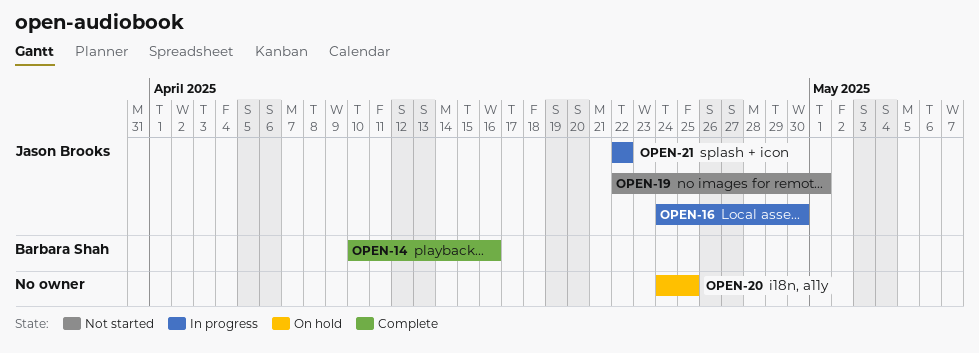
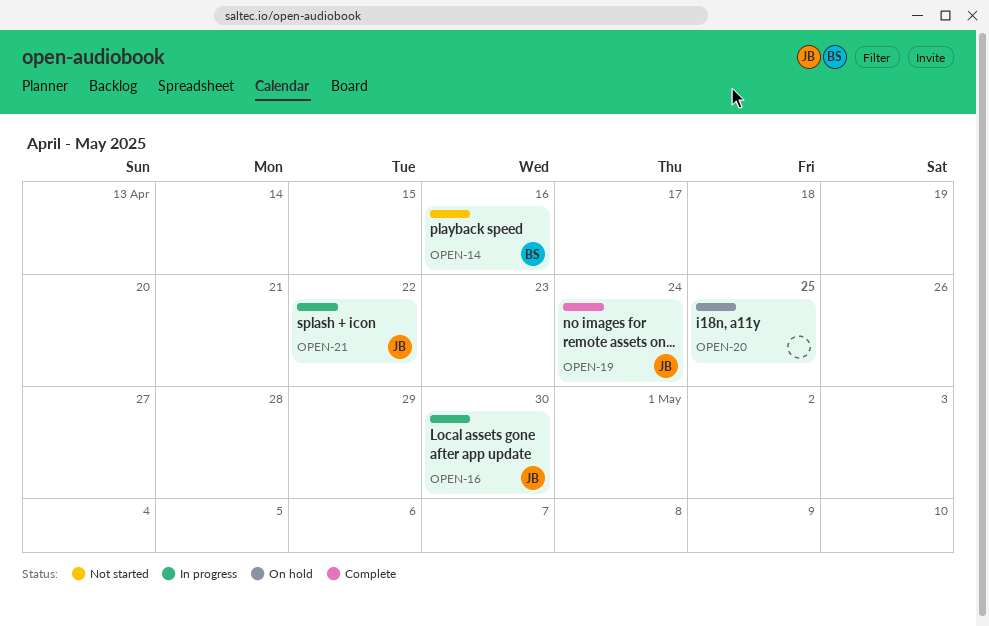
OPEN-14, status: Complete -> Not started
OPEN-19, status: Not started -> Complete
OPEN-19, due: May 1 -> Apr 24

